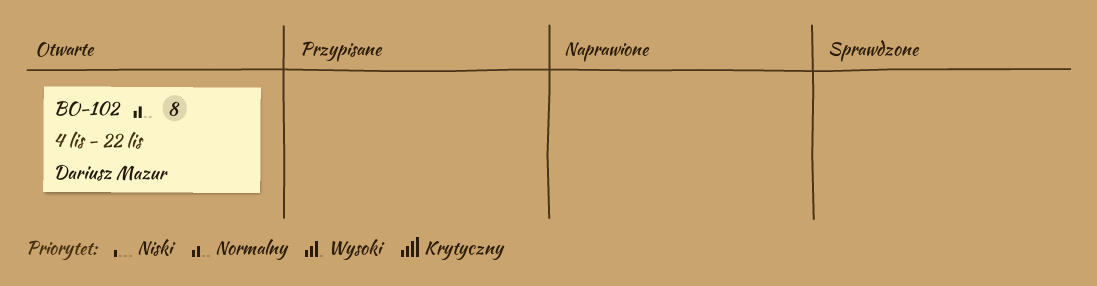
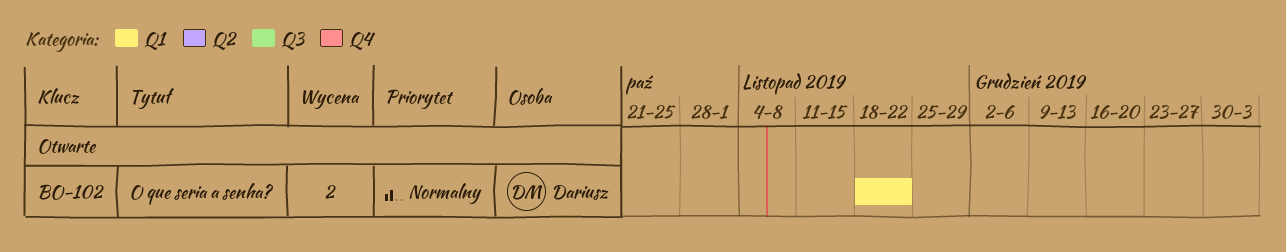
BO-102, estimate: 8 -> 2
BO-102, start: Nov 4 -> Nov 18

